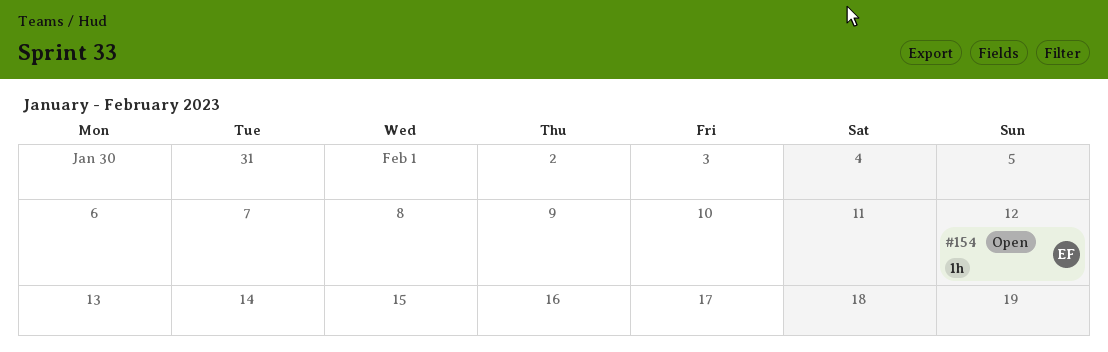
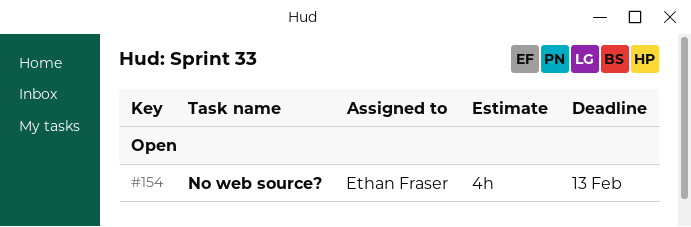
#154, estimate: 1h -> 4h
#154, due: Feb 12 -> Feb 13

